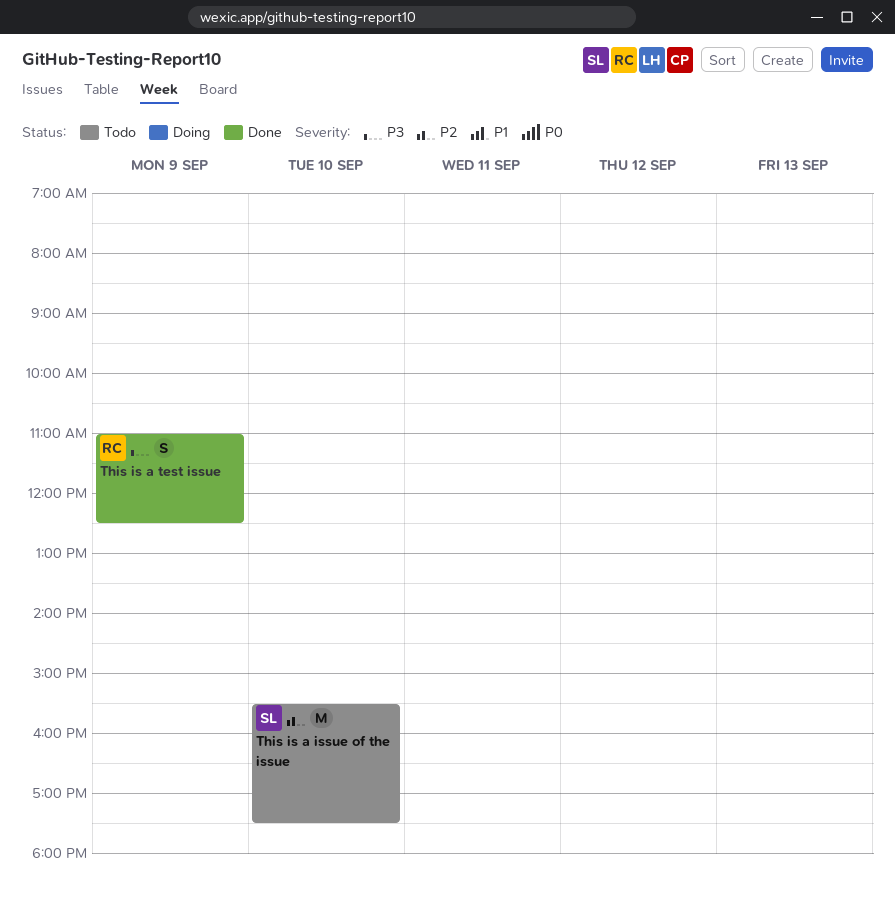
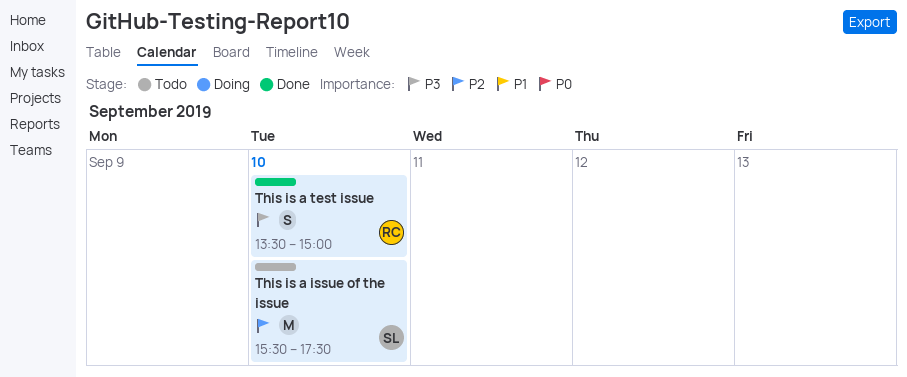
This is a test issue, day: Sep 9 -> Sep 10
This is a test issue, begins: 11:00 -> 13:30
This is a test issue, ends: 12:30 -> 15:00

